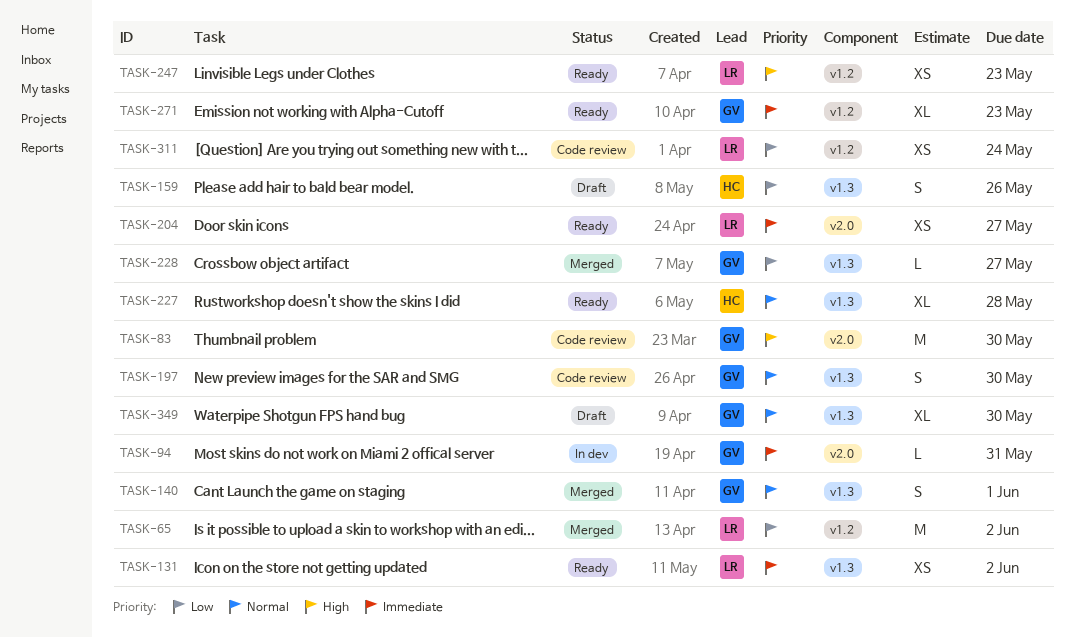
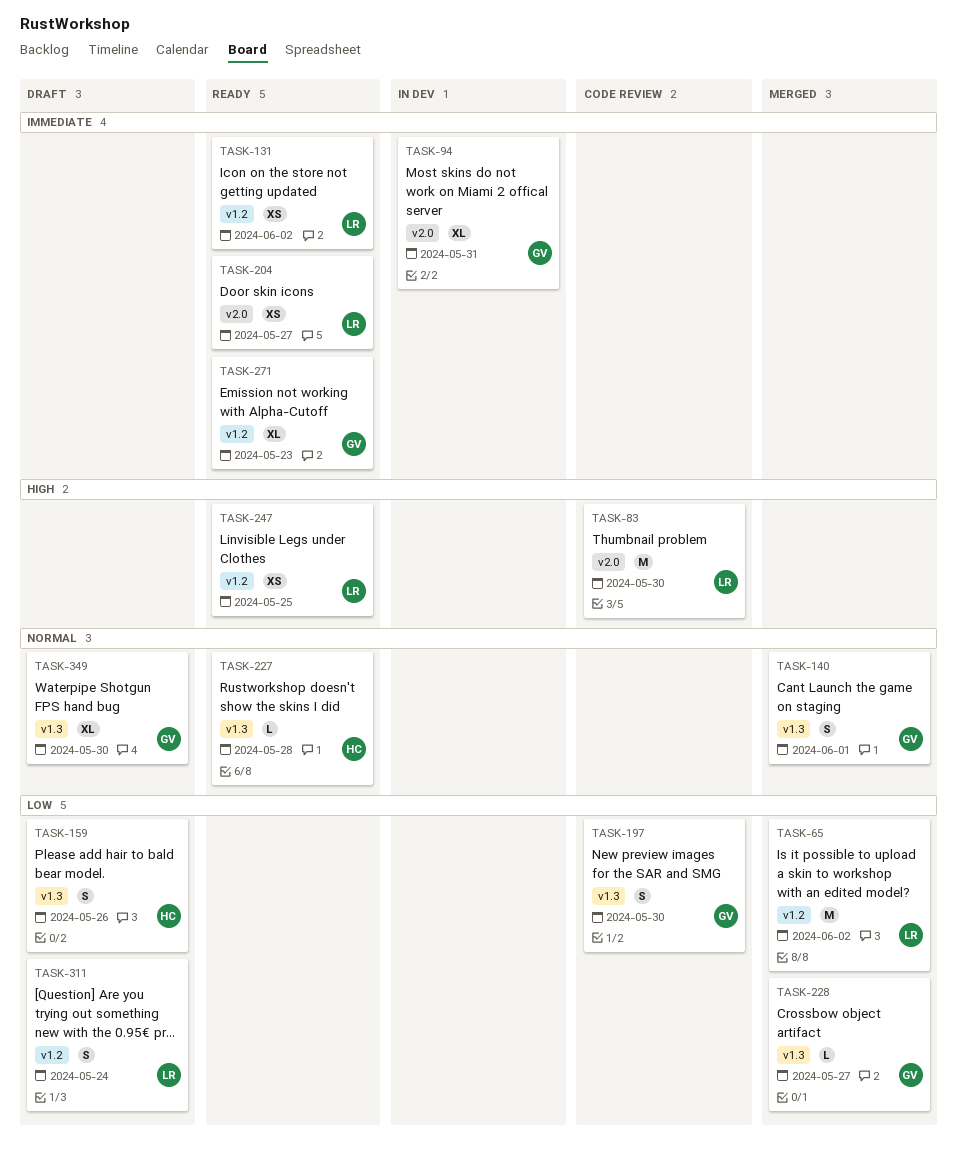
TASK-83, owner: GV -> LR
TASK-94, estimate: L -> XL
TASK-131, label: v1.3 -> v1.2
TASK-197, priority: Normal -> Low
TASK-227, estimate: XL -> L
TASK-247, due: May 23 -> May 25
TASK-311, status: Code review -> Draft
TASK-311, estimate: XS -> S

